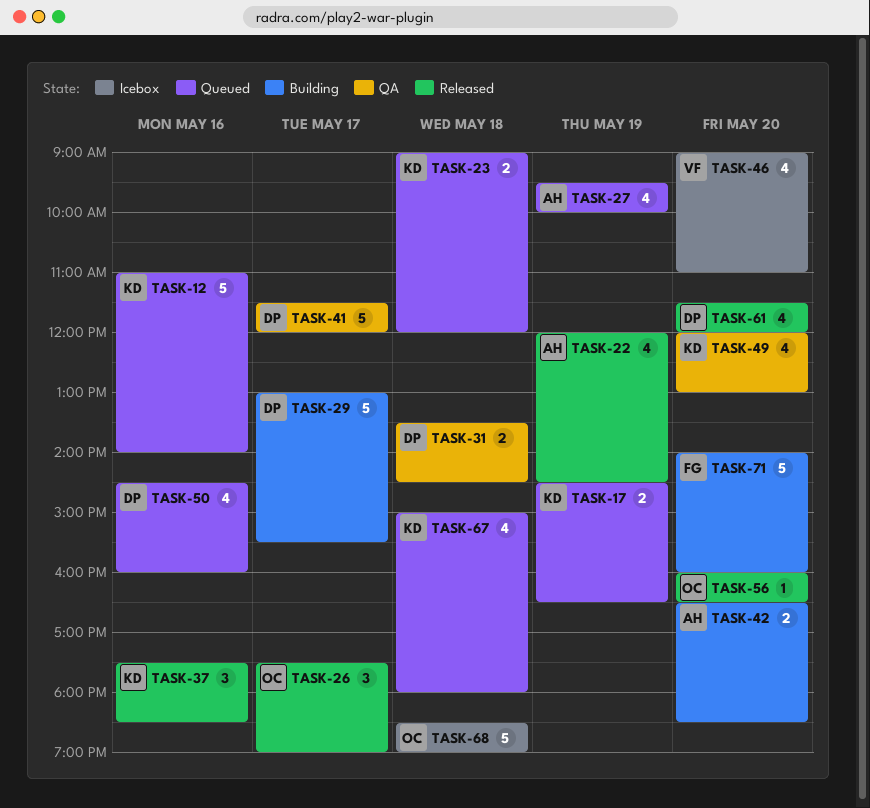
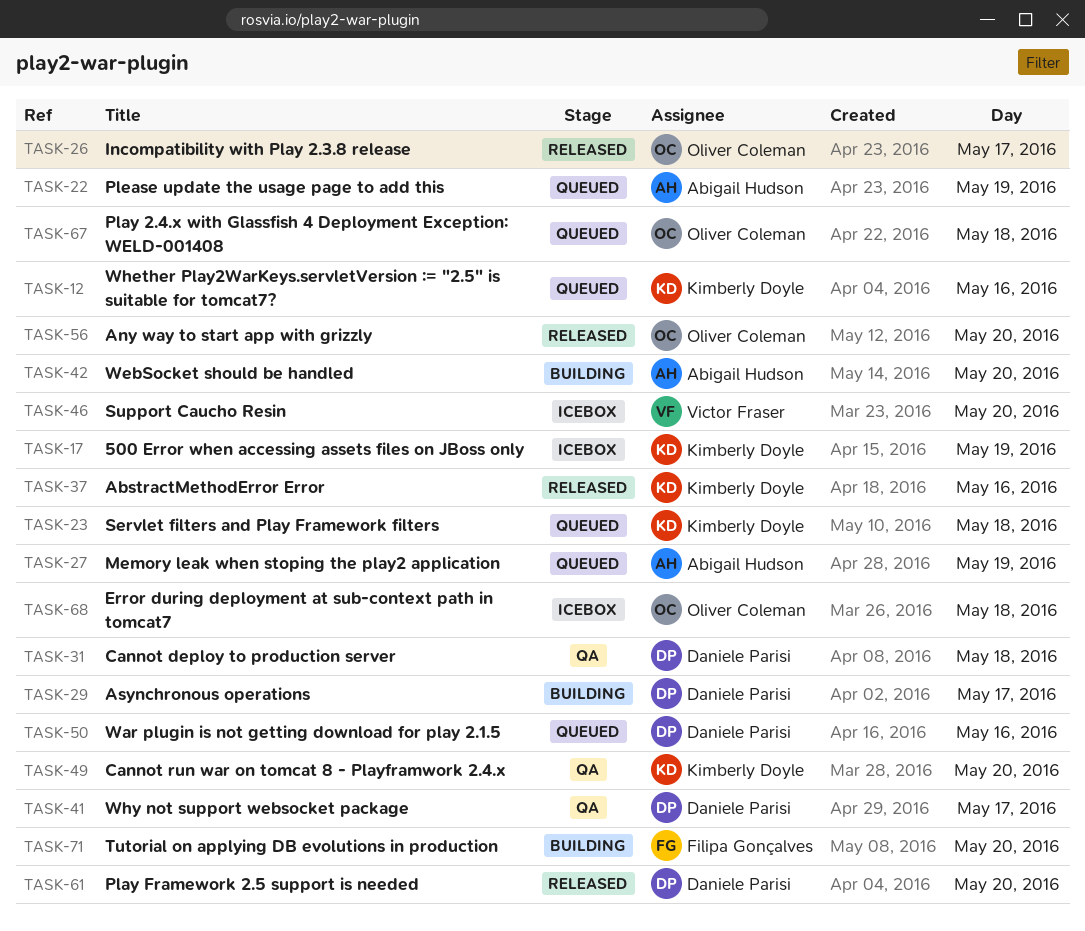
TASK-17, status: Queued -> Icebox
TASK-22, status: Released -> Queued
TASK-67, owner: Kimberly Doyle -> Oliver Coleman

